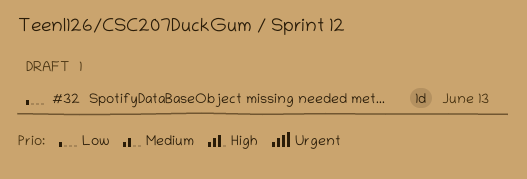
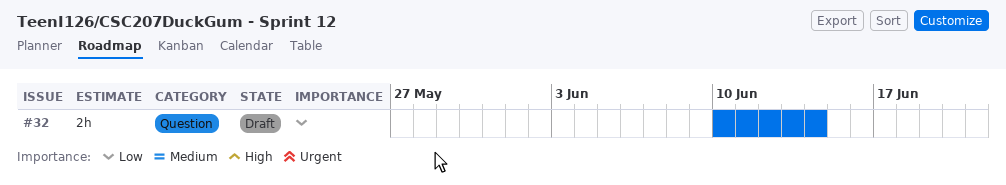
#32, estimate: 1d -> 2h
#32, due: Jun 13 -> Jun 14

